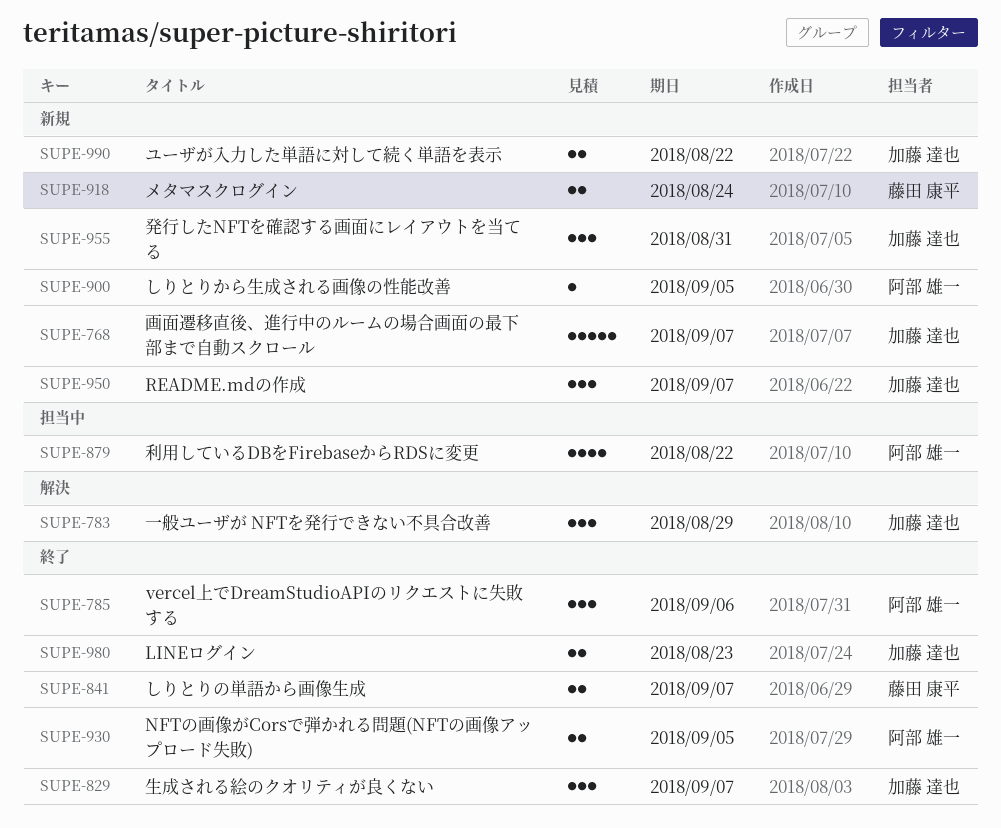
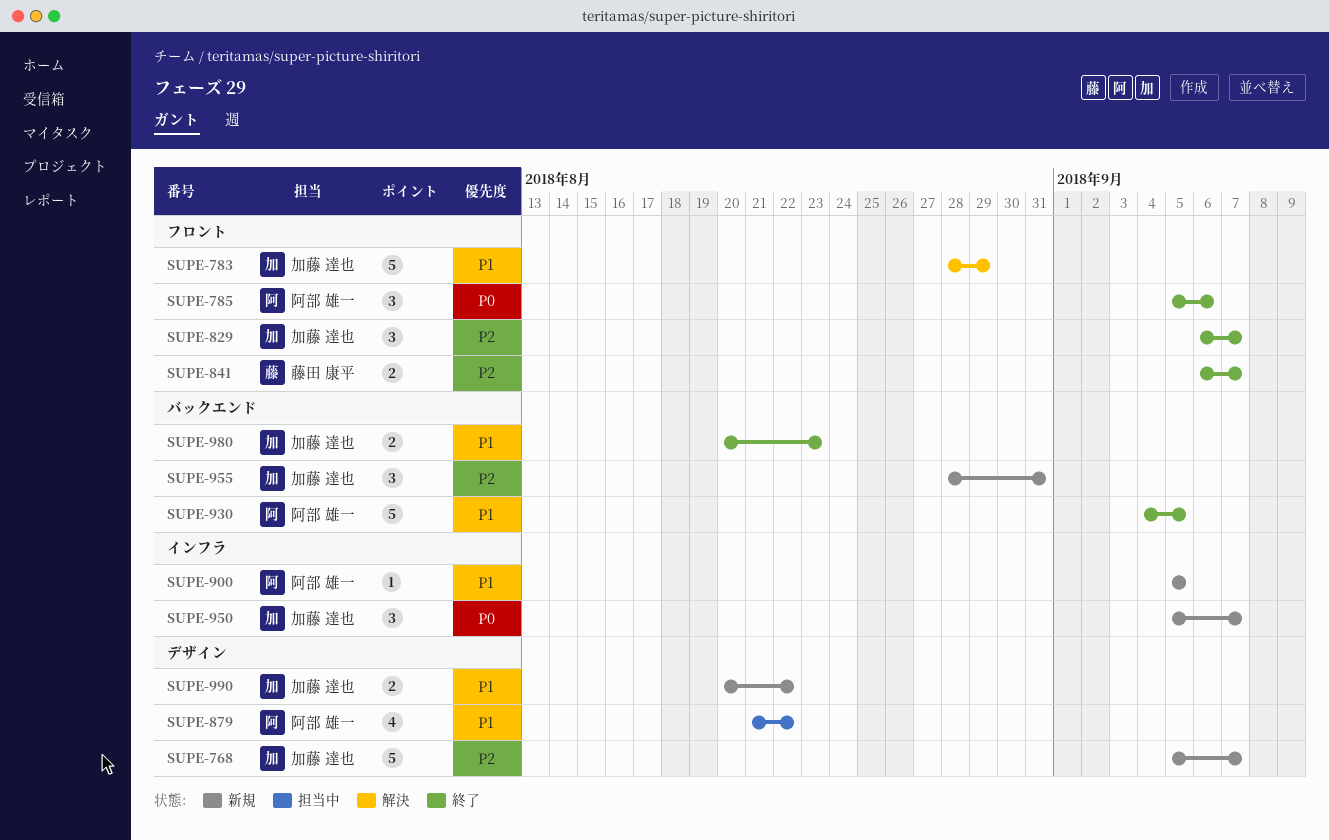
SUPE-783, estimate: 3 -> 5
SUPE-918: present -> none
SUPE-930, estimate: 2 -> 5

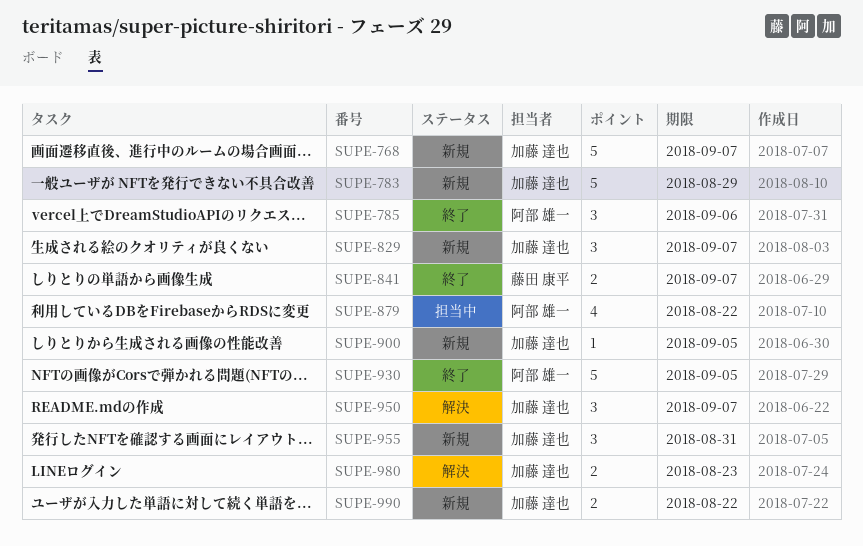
SUPE-783, status: 解決 -> 新規
SUPE-829, status: 終了 -> 新規
SUPE-900, owner: 阿部 雄一 -> 加藤 達也
SUPE-950, status: 新規 -> 解決
SUPE-980, status: 終了 -> 解決

